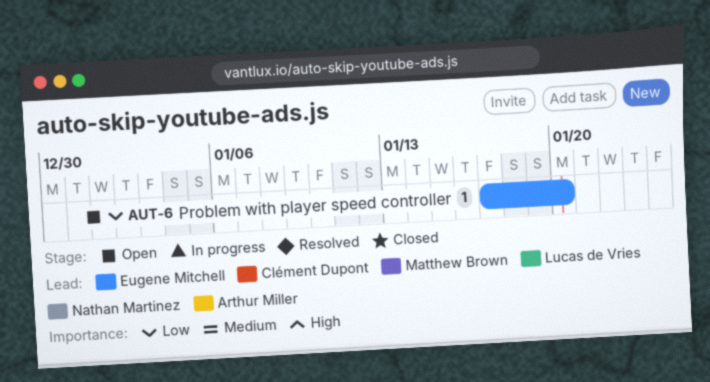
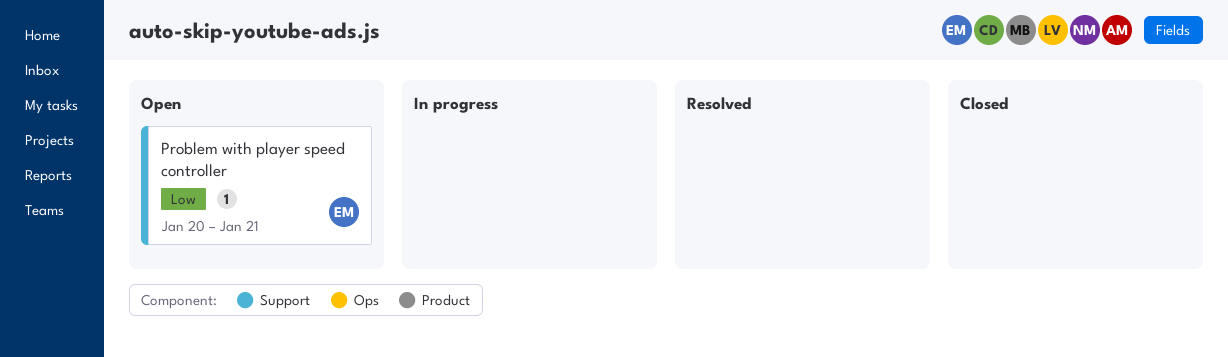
Problem with player speed controller, start: Jan 17 -> Jan 20
Problem with player speed controller, due: Jan 20 -> Jan 21

